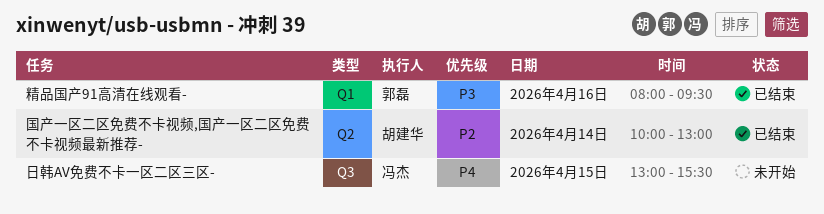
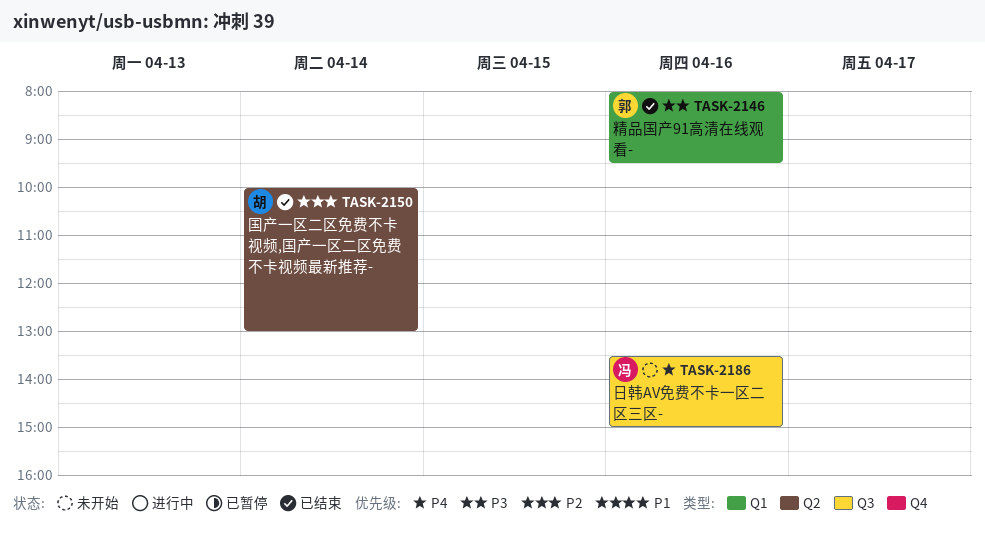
日韩AV免费不卡一区二区三区-, day: Apr 15 -> Apr 16
日韩AV免费不卡一区二区三区-, begins: 13:00 -> 13:30
日韩AV免费不卡一区二区三区-, ends: 15:30 -> 15:00

